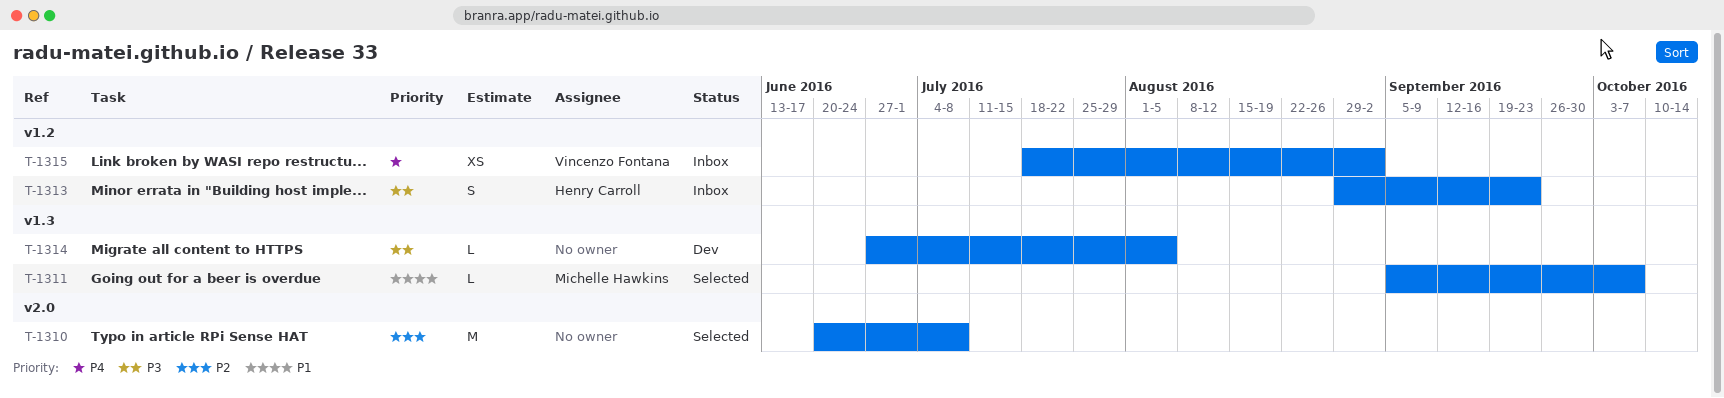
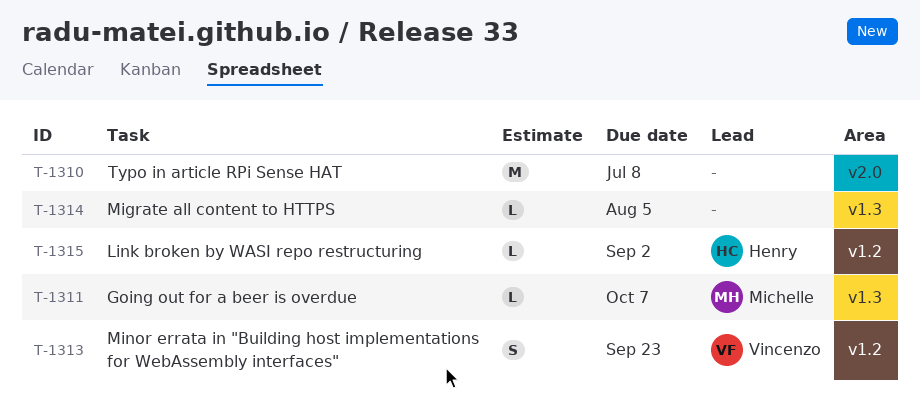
T-1313, owner: Henry Carroll -> Vincenzo Fontana
T-1315, owner: Vincenzo Fontana -> Henry Carroll
T-1315, estimate: XS -> L

